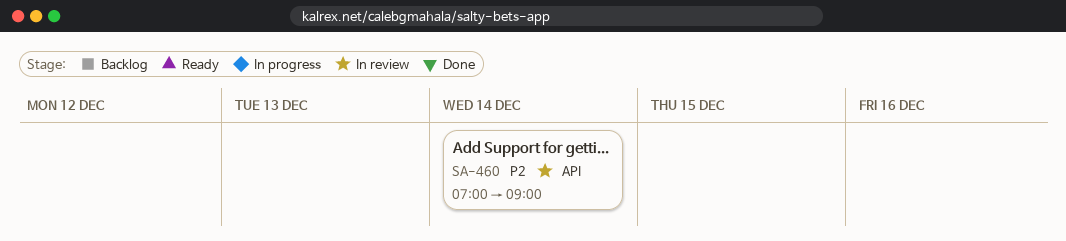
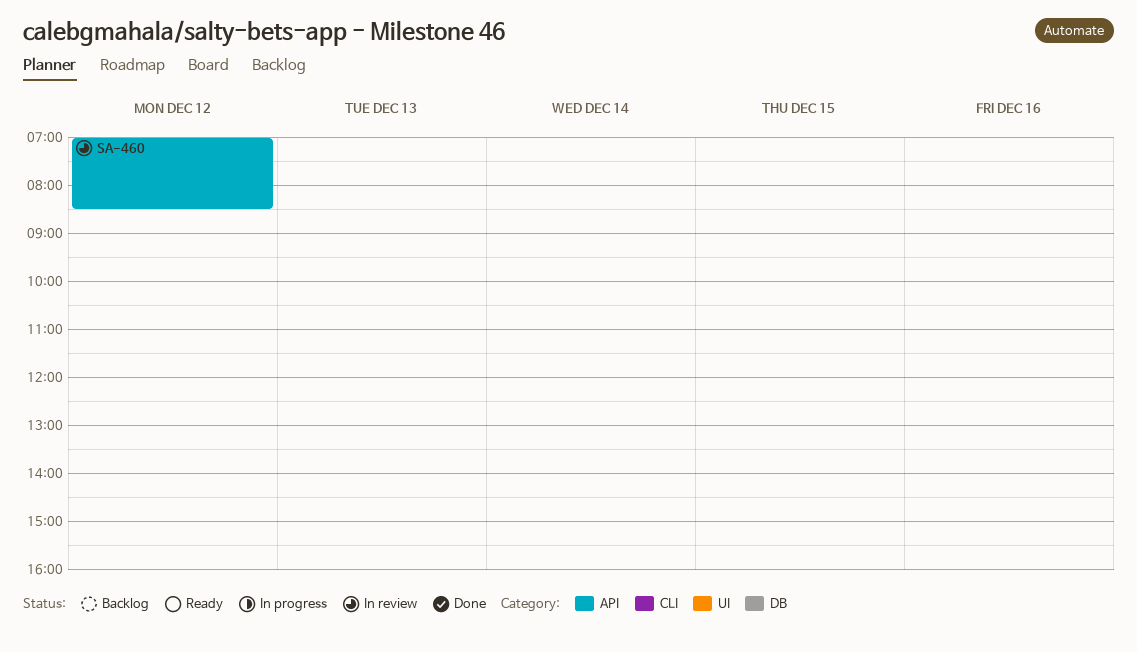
SA-460, day: Dec 14 -> Dec 12
SA-460, ends: 09:00 -> 08:30

